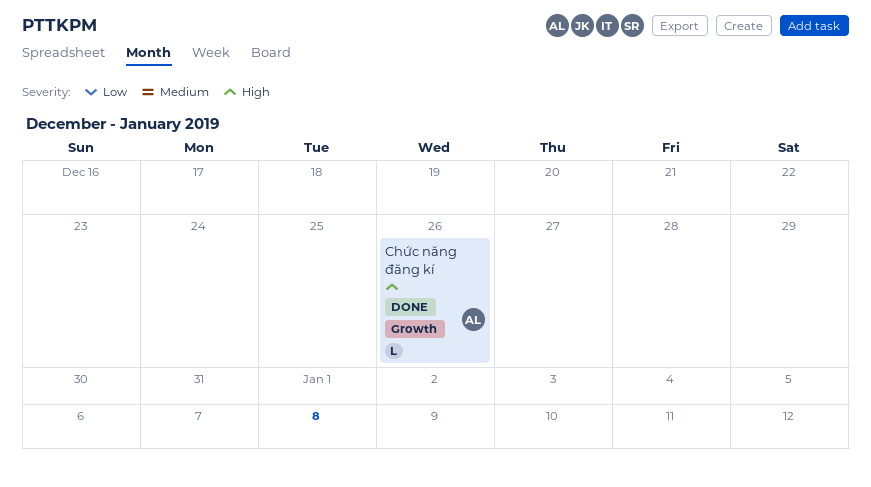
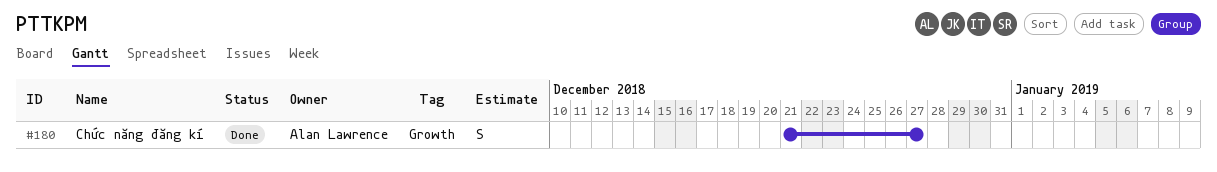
Chức năng đăng kí, estimate: L -> S
Chức năng đăng kí, due: Dec 26 -> Dec 27

